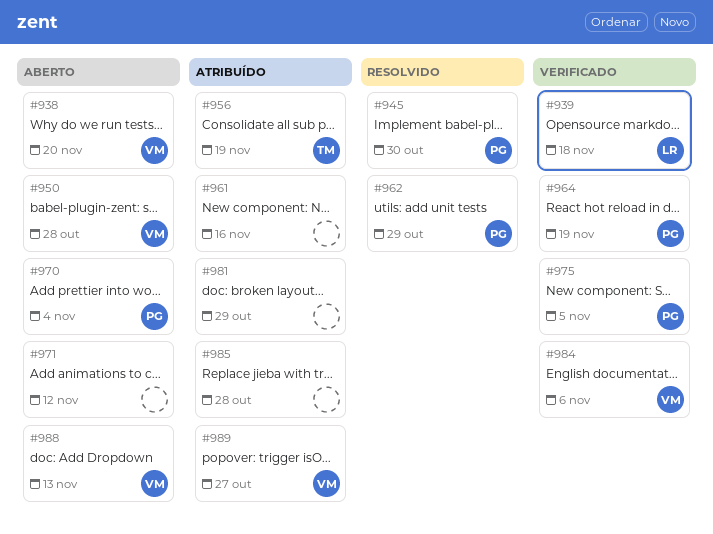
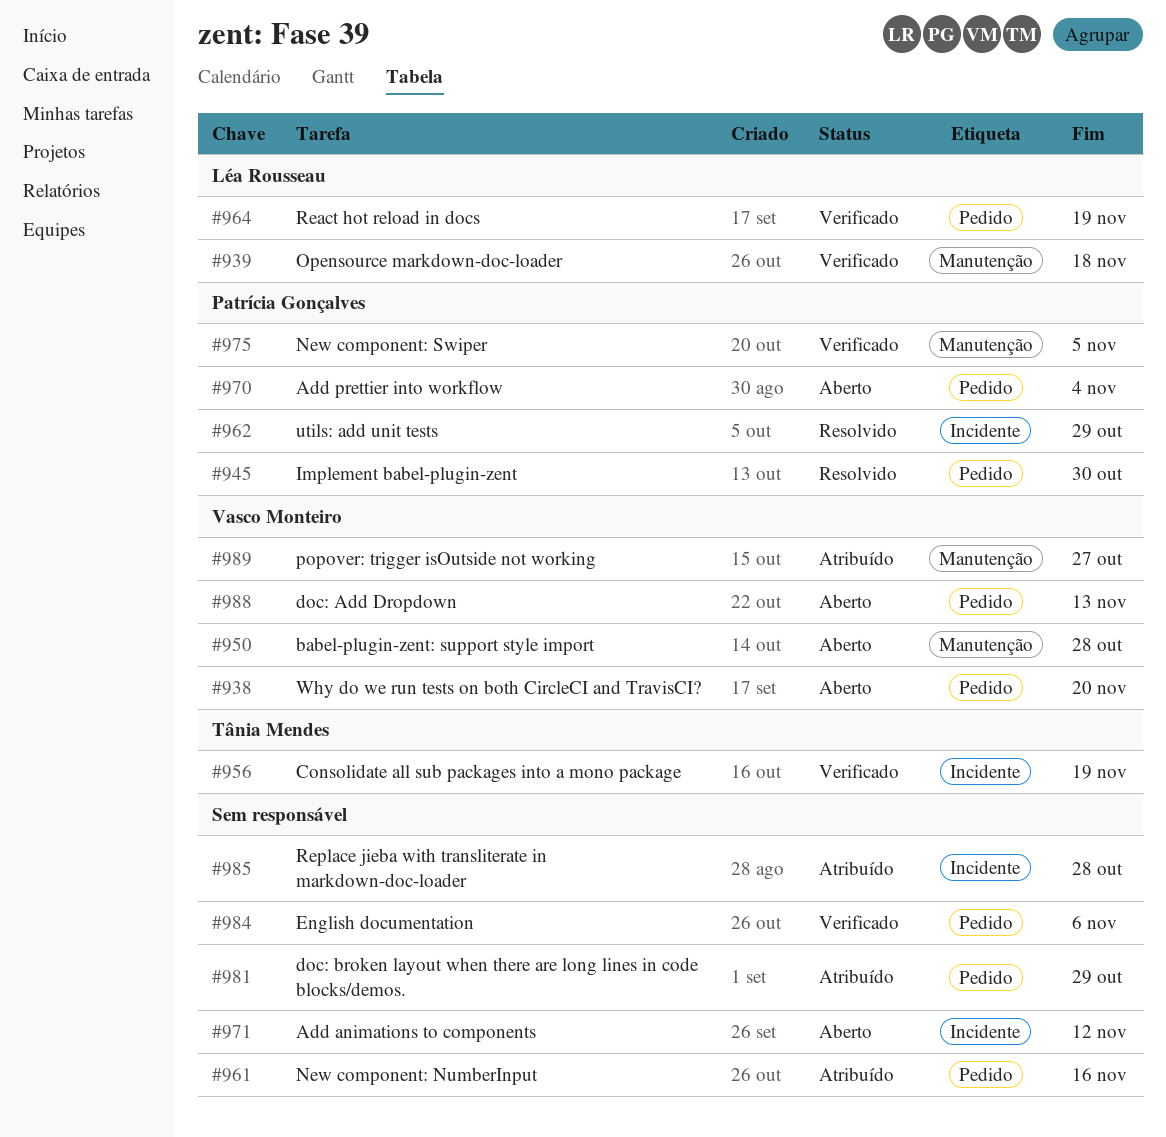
#956, status: Atribuído -> Verificado
#964, owner: Patrícia Gonçalves -> Léa Rousseau
#984, owner: Vasco Monteiro -> none

